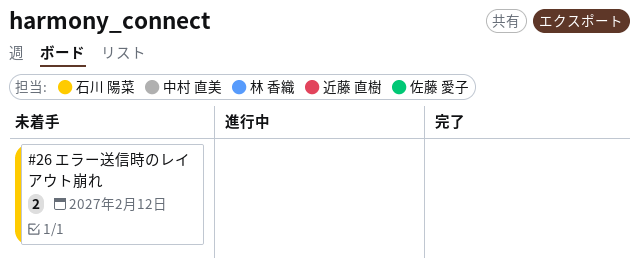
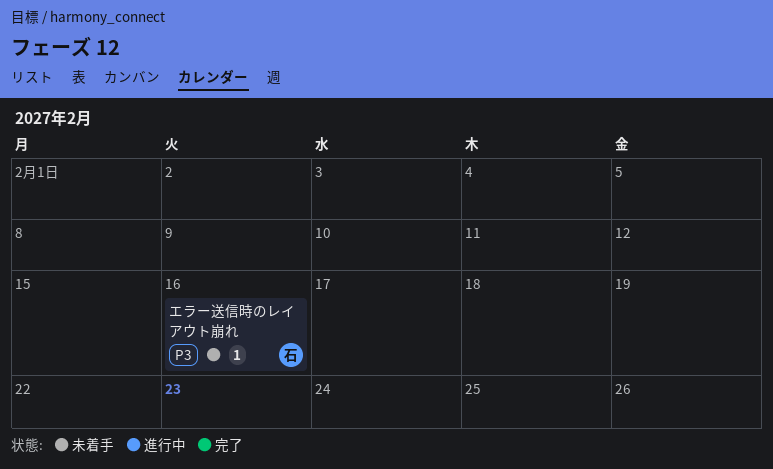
エラー送信時のレイアウト崩れ, estimate: 2 -> 1
エラー送信時のレイアウト崩れ, due: Feb 12 -> Feb 16

